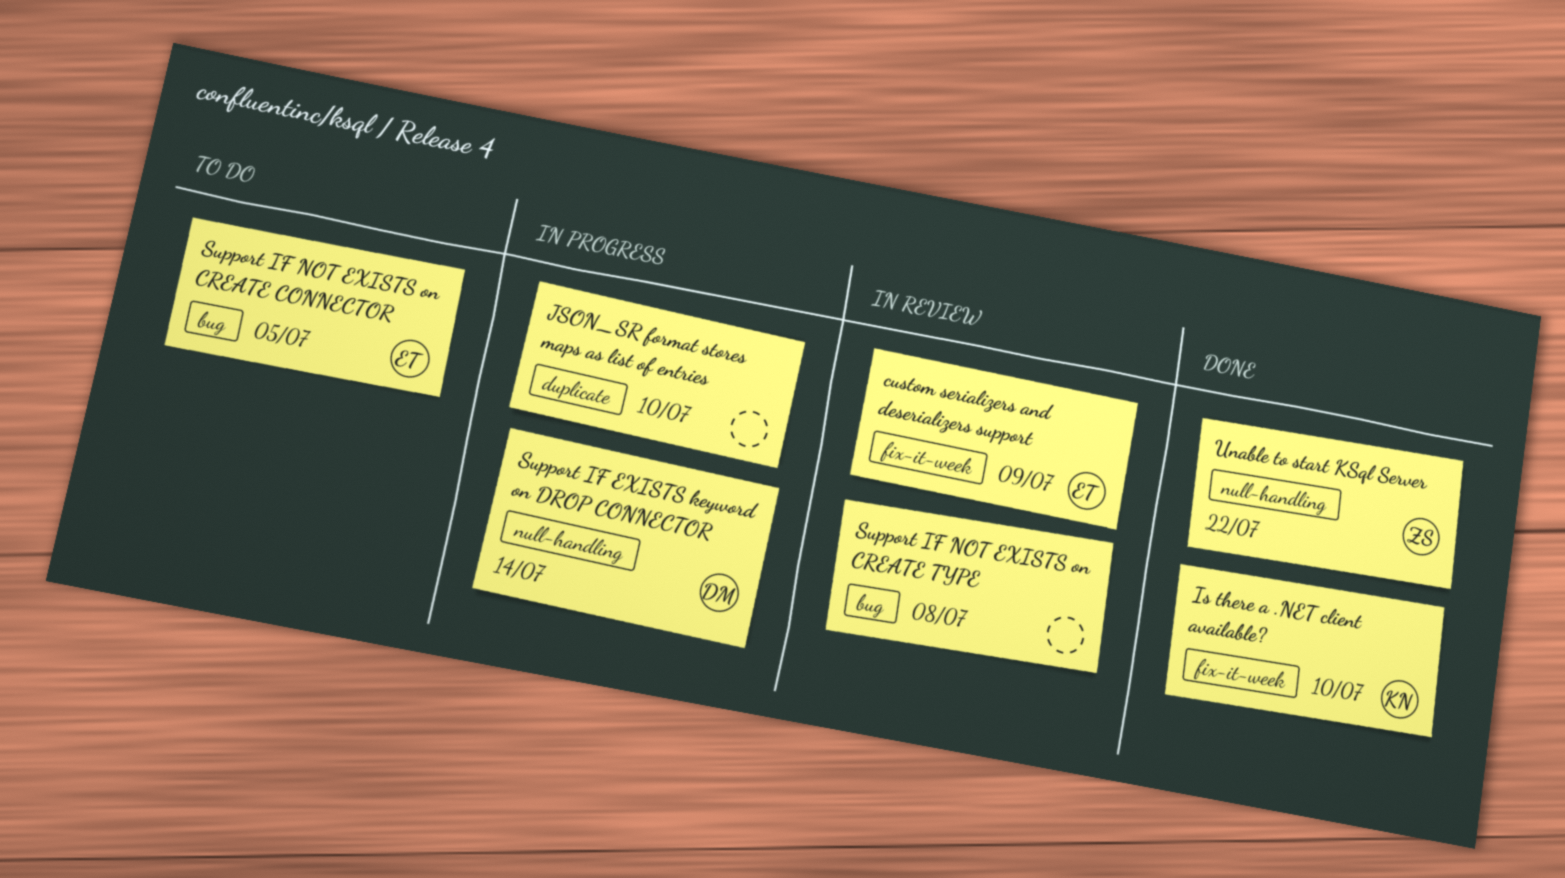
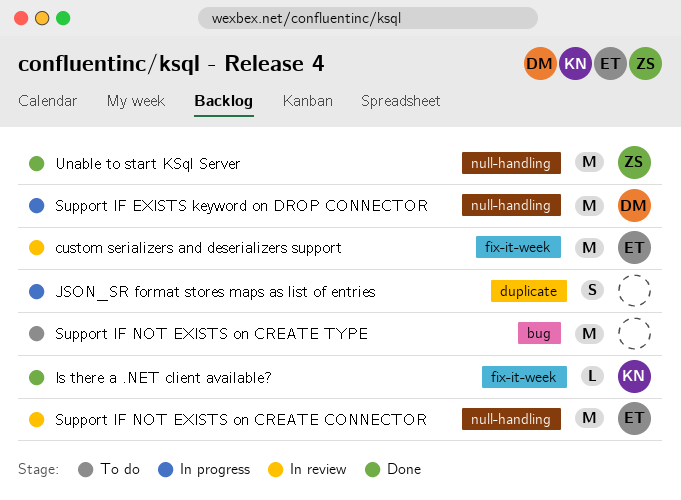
Support IF NOT EXISTS on CREATE CONNECTOR, status: To do -> In review
Support IF NOT EXISTS on CREATE CONNECTOR, label: bug -> null-handling
Support IF NOT EXISTS on CREATE TYPE, status: In review -> To do

